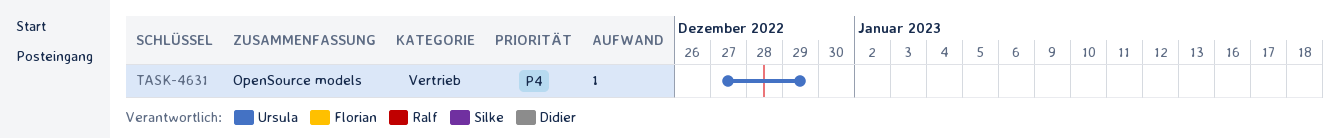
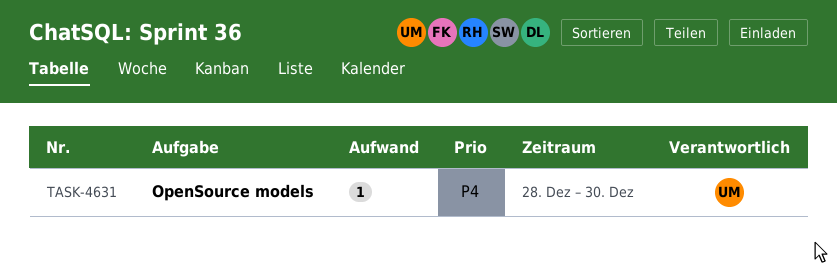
TASK-4631, start: Dec 27 -> Dec 28
TASK-4631, due: Dec 29 -> Dec 30

